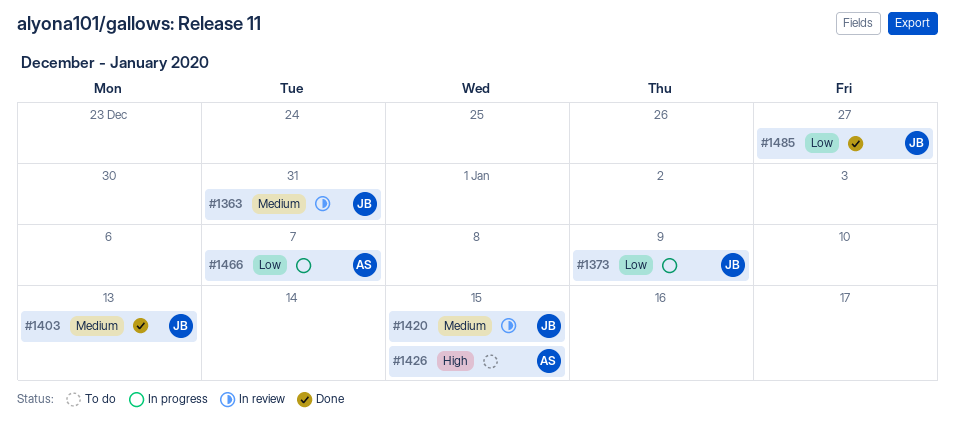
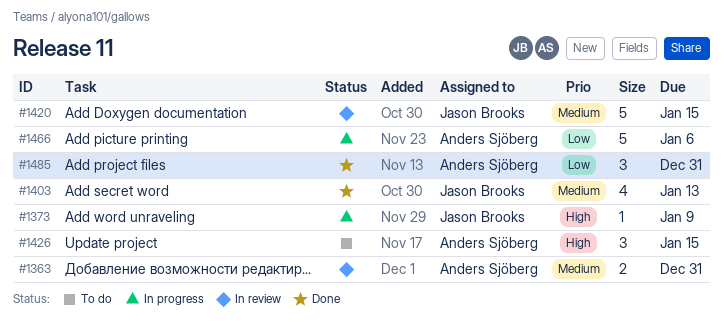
#1363, owner: Jason Brooks -> Anders Sjöberg
#1373, priority: Low -> High
#1466, due: Jan 7 -> Jan 6
#1485, owner: Jason Brooks -> Anders Sjöberg
#1485, due: Dec 27 -> Dec 31

